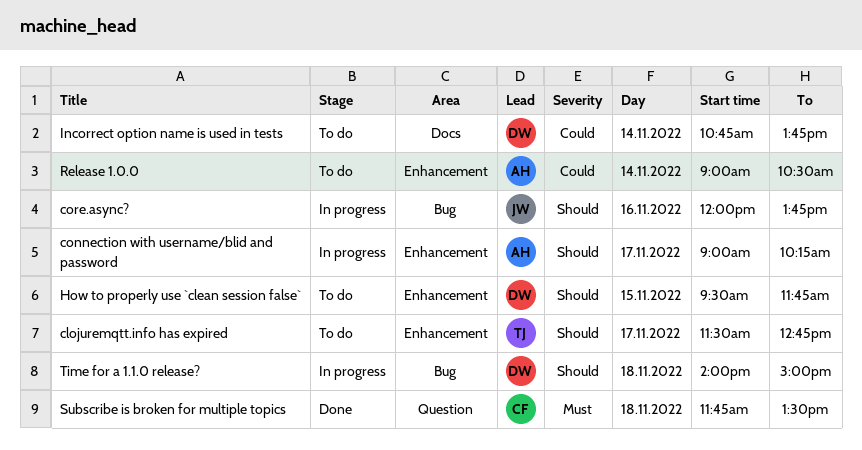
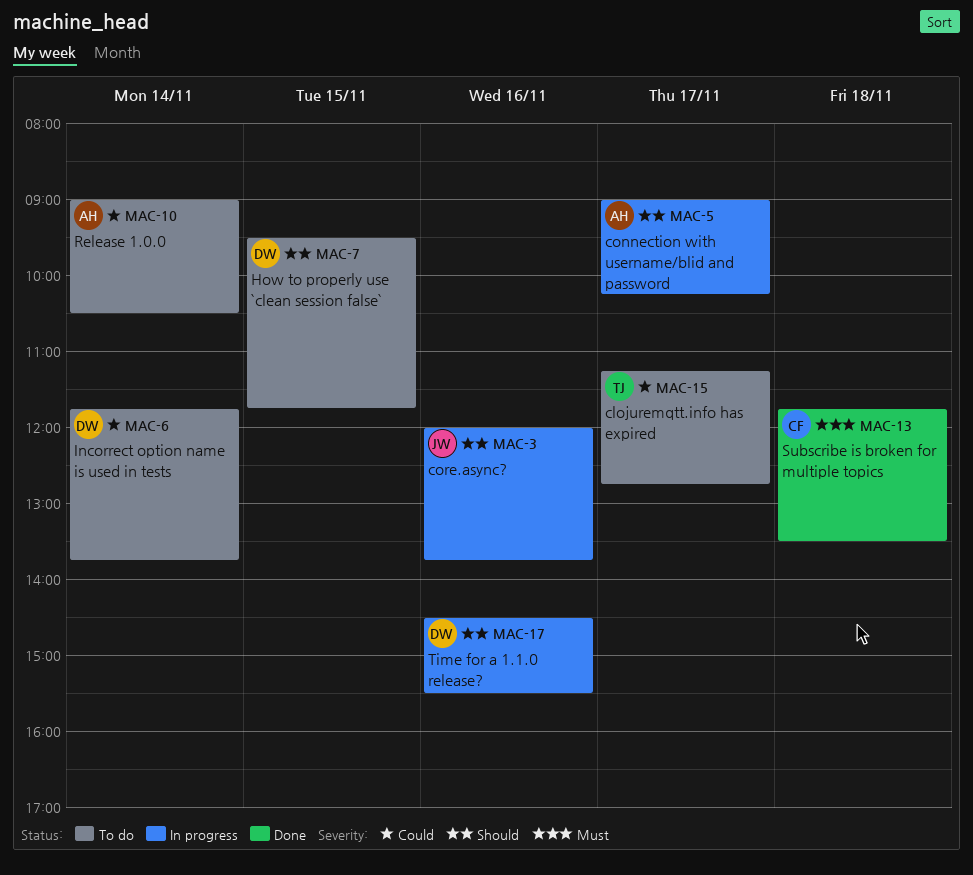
clojuremqtt.info has expired, priority: Should -> Could
clojuremqtt.info has expired, begins: 11:30 -> 11:15
Incorrect option name is used in tests, begins: 10:45 -> 11:45
Time for a 1.1.0 release?, day: Nov 18 -> Nov 16
Time for a 1.1.0 release?, begins: 14:00 -> 14:30
Time for a 1.1.0 release?, ends: 15:00 -> 15:30

